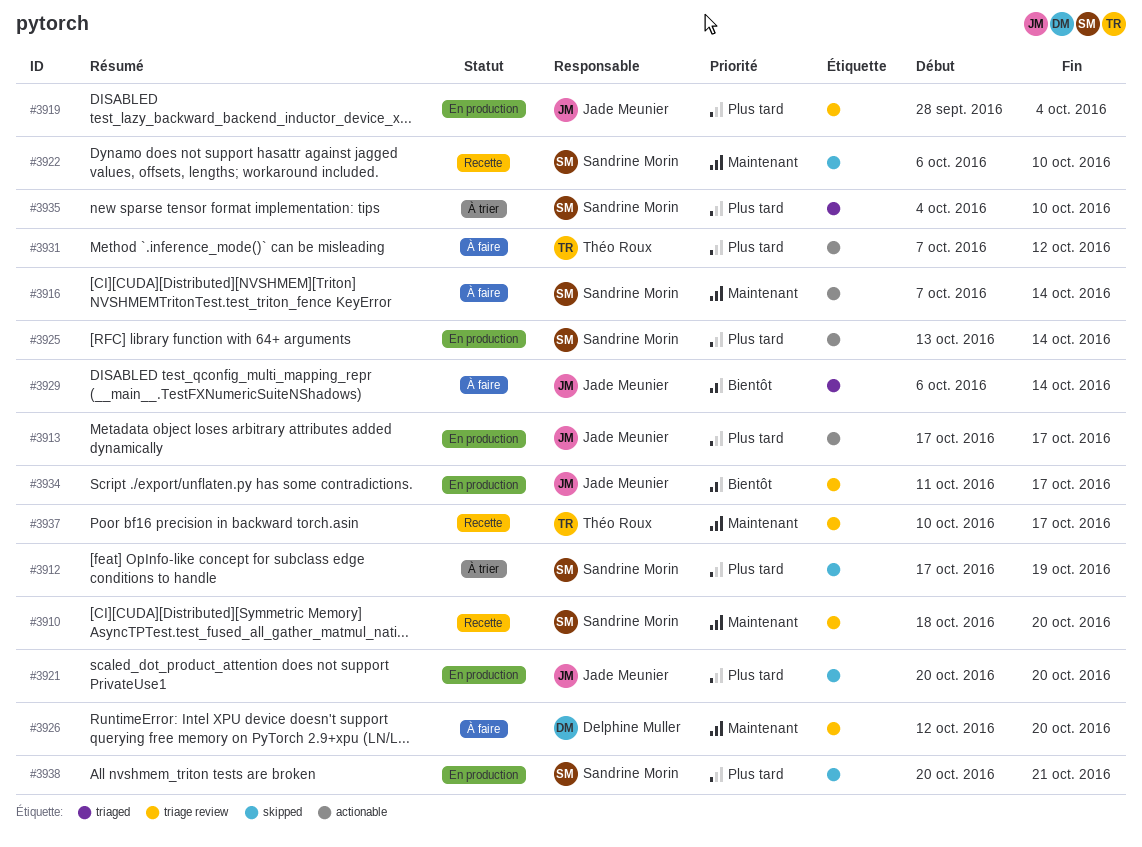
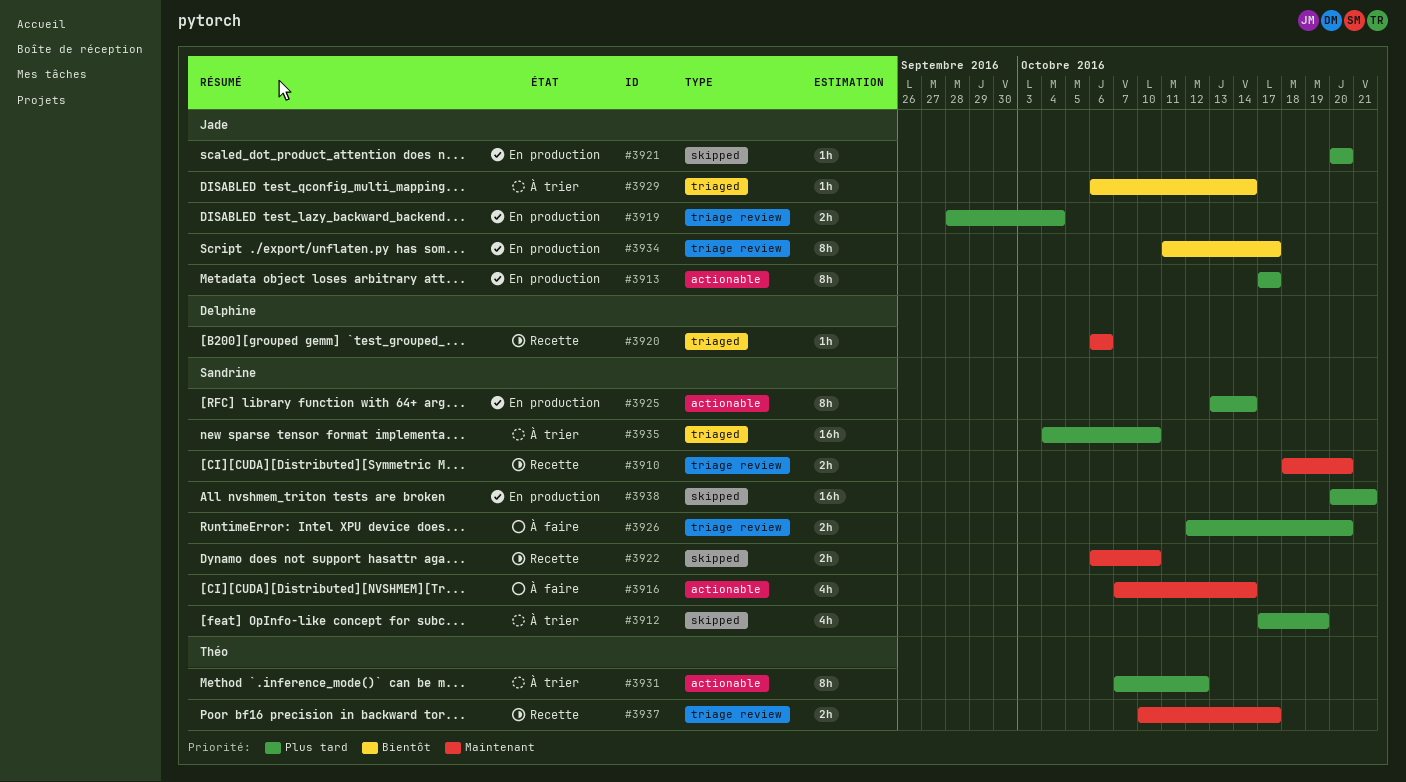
#3920: none -> present
#3926, owner: Delphine Muller -> Sandrine Morin
#3926, priority: Maintenant -> Plus tard
#3929, status: À faire -> À trier
#3931, status: À faire -> À trier

